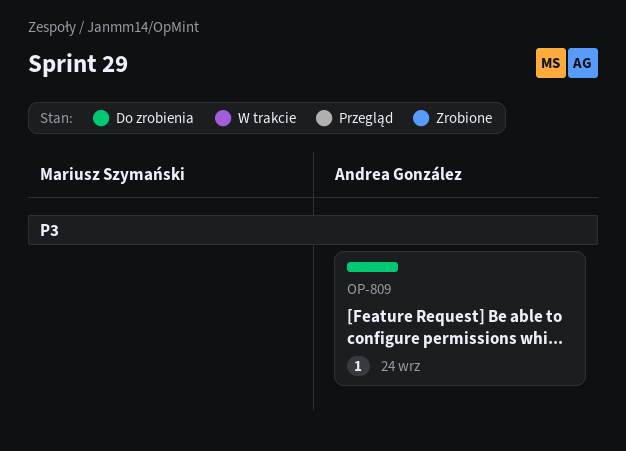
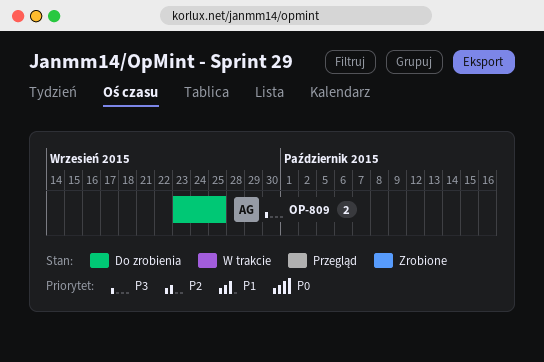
OP-809, estimate: 1 -> 2
OP-809, due: Sep 24 -> Sep 25

